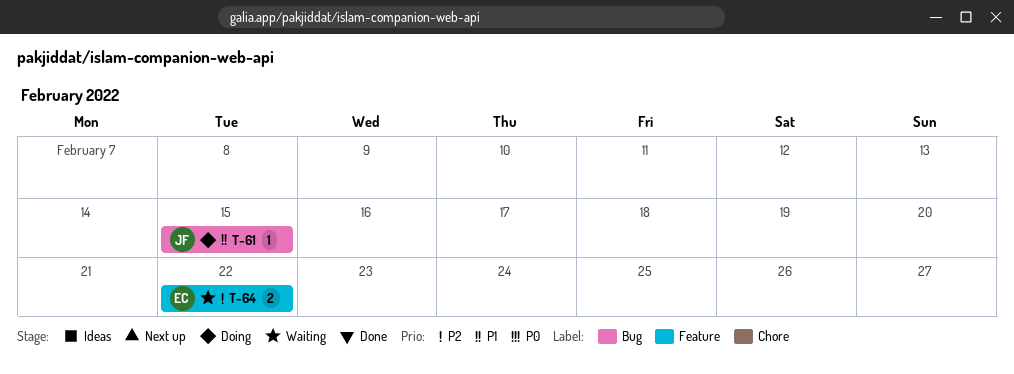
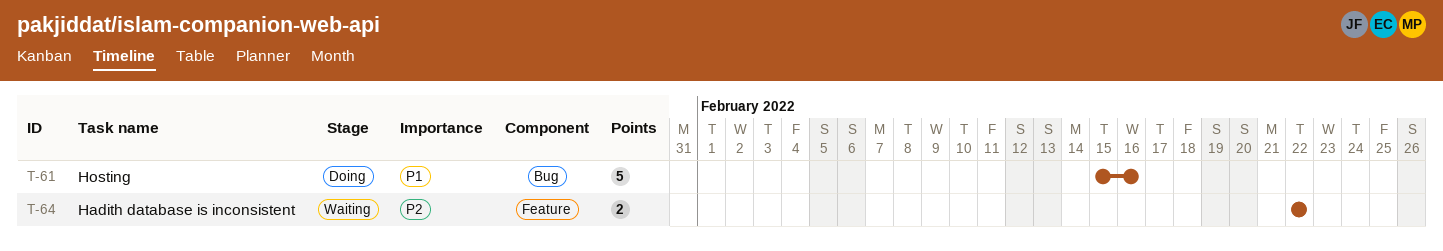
T-61, estimate: 1 -> 5
T-61, due: Feb 15 -> Feb 16

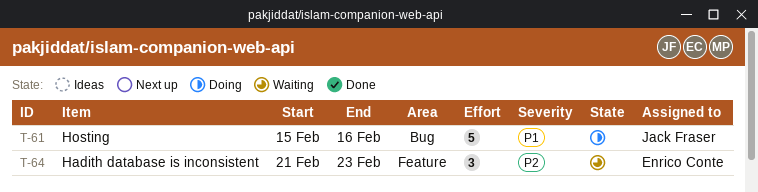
T-64, estimate: 2 -> 3
T-64, start: Feb 22 -> Feb 21
T-64, due: Feb 22 -> Feb 23

